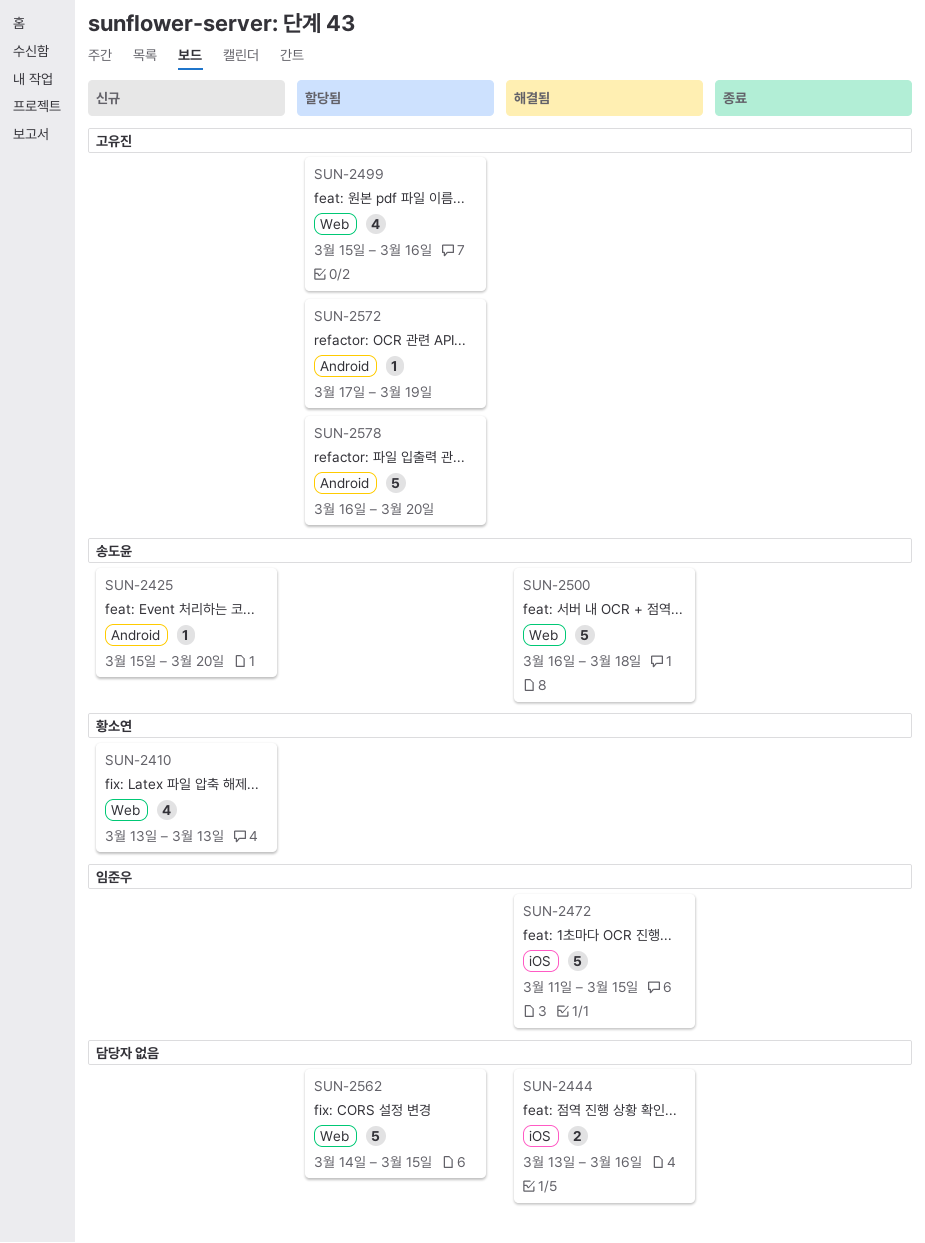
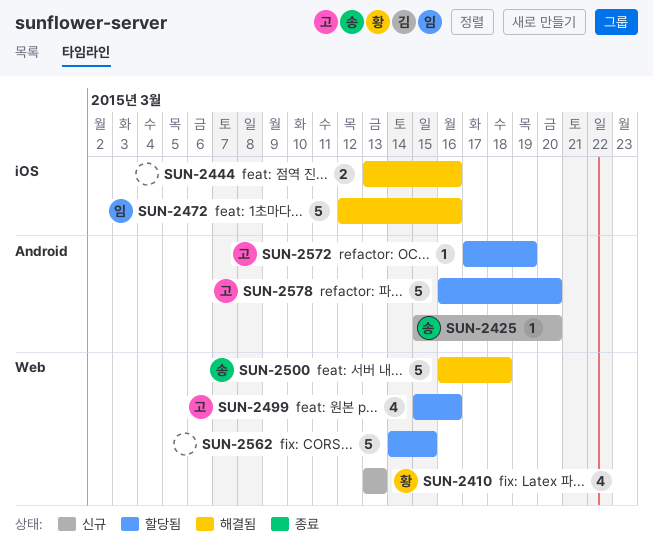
SUN-2472, start: Mar 11 -> Mar 12
SUN-2472, due: Mar 15 -> Mar 16

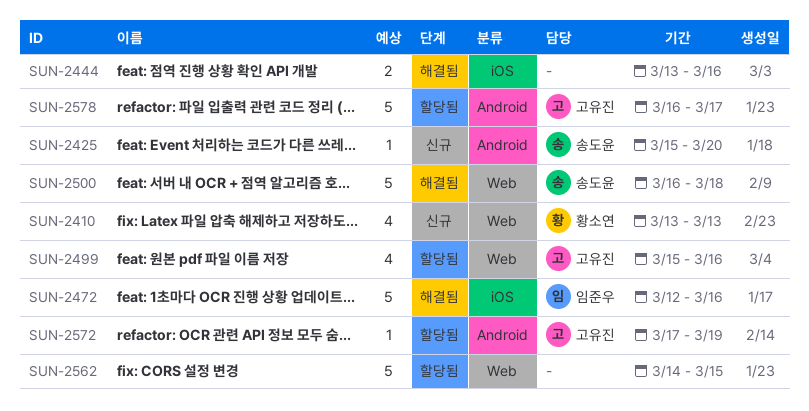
SUN-2578, due: Mar 20 -> Mar 17

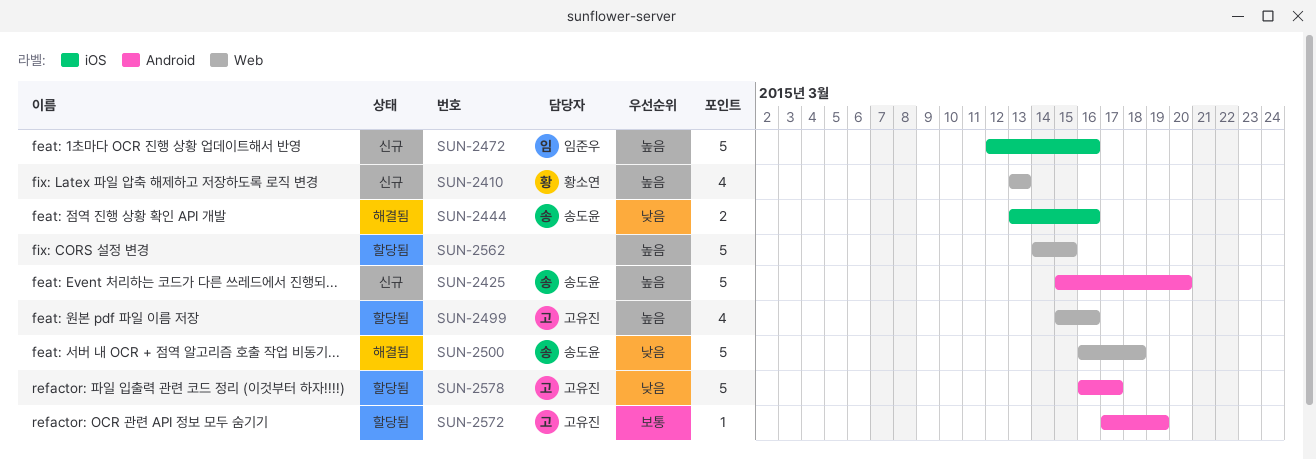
SUN-2425, estimate: 1 -> 5
SUN-2444, owner: none -> 송도윤
SUN-2472, status: 해결됨 -> 신규

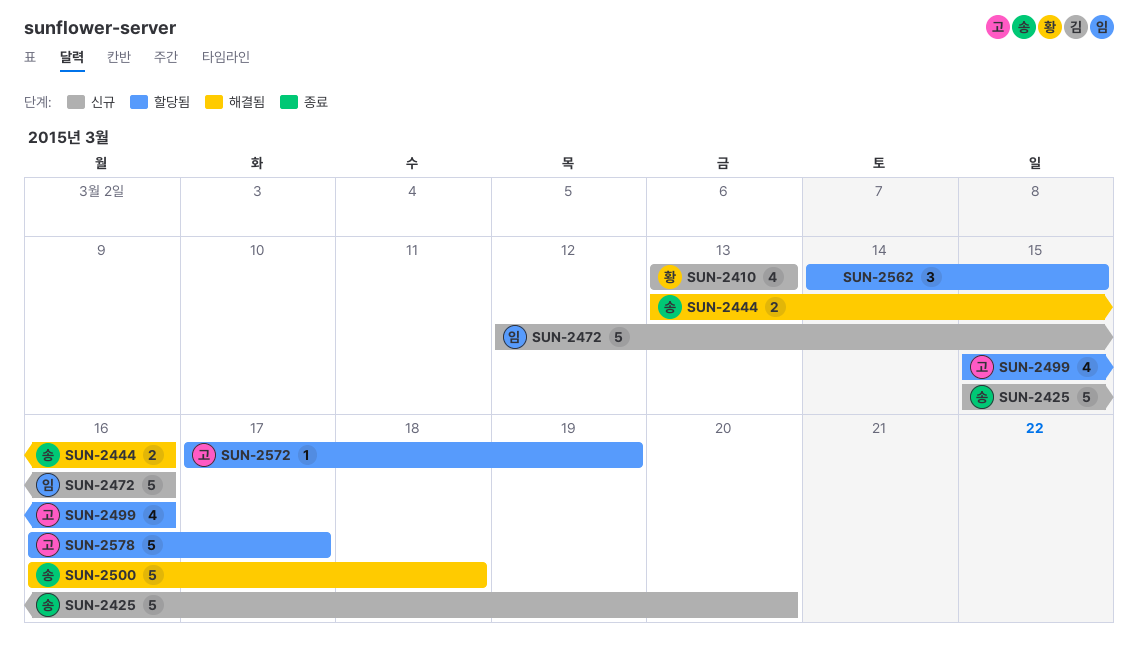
SUN-2562, estimate: 5 -> 3

